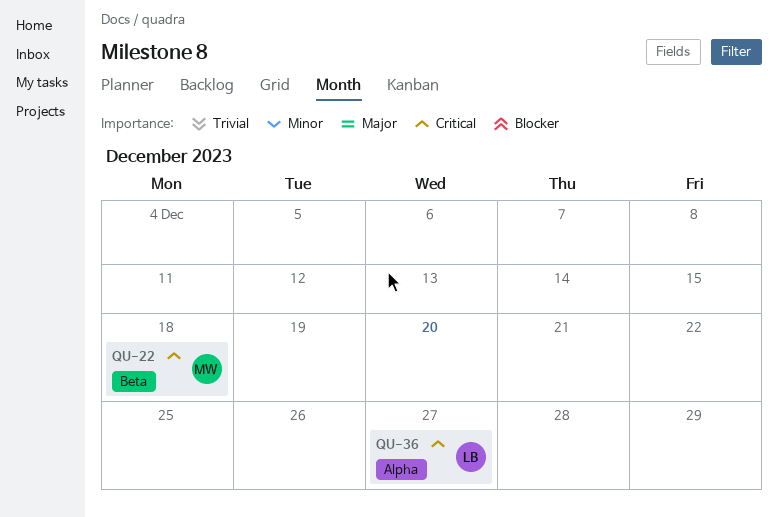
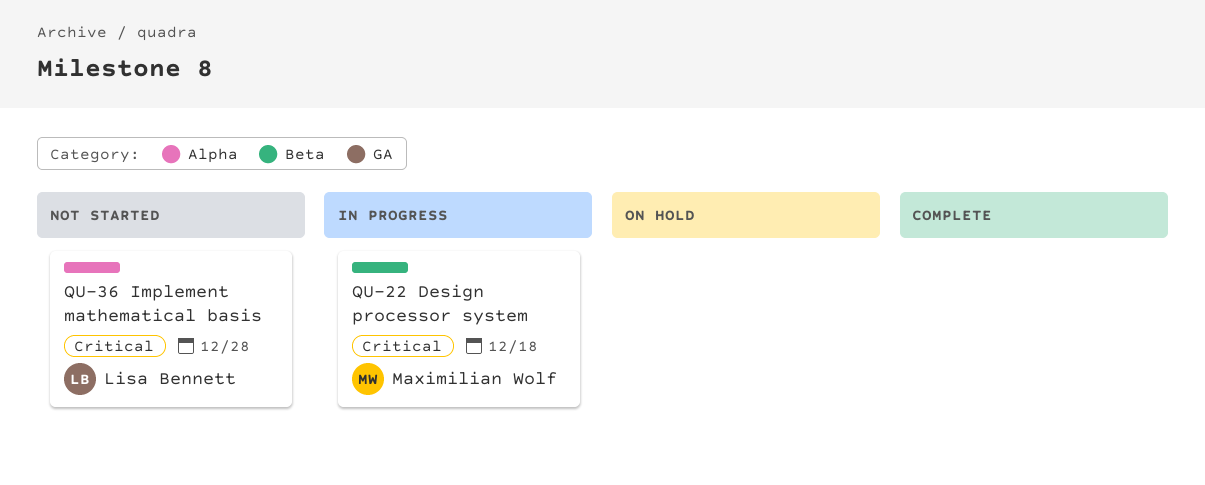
QU-36, due: Dec 27 -> Dec 28

